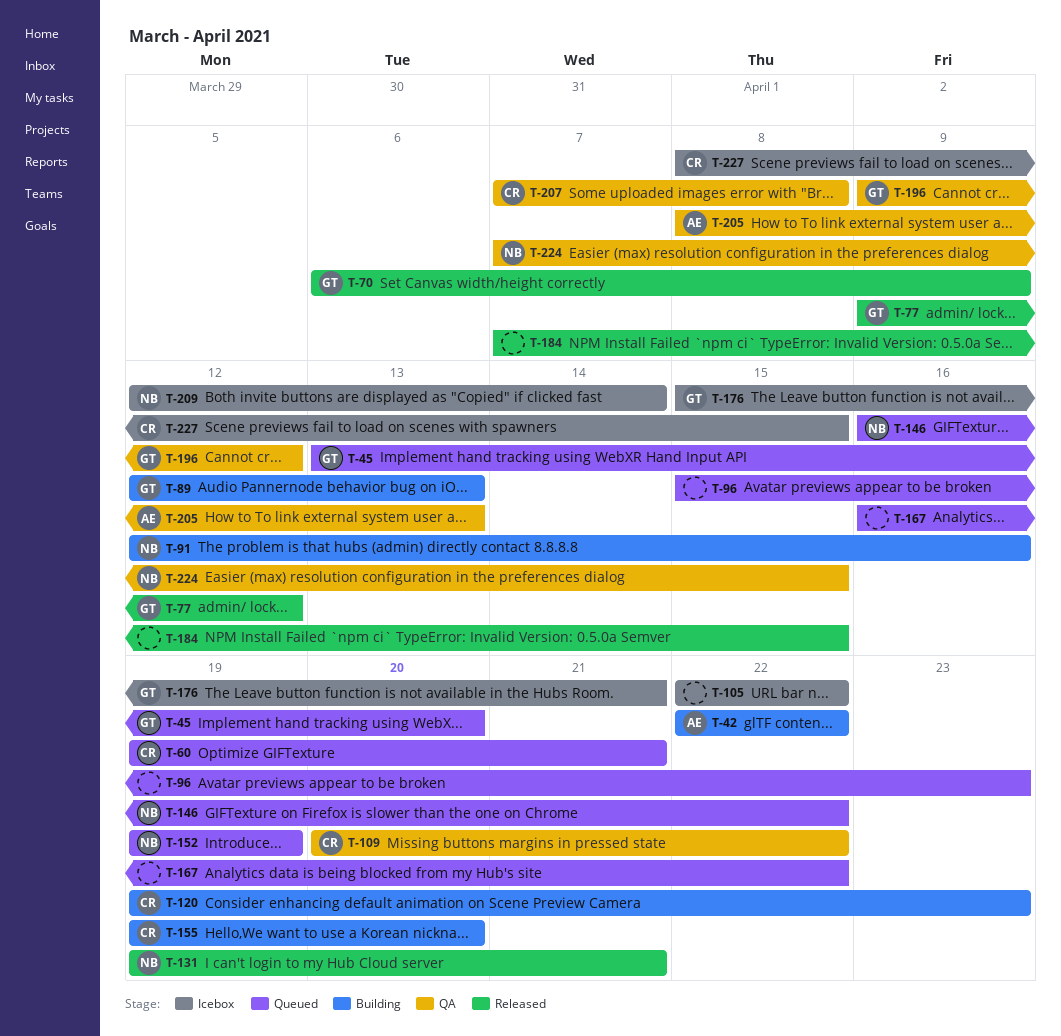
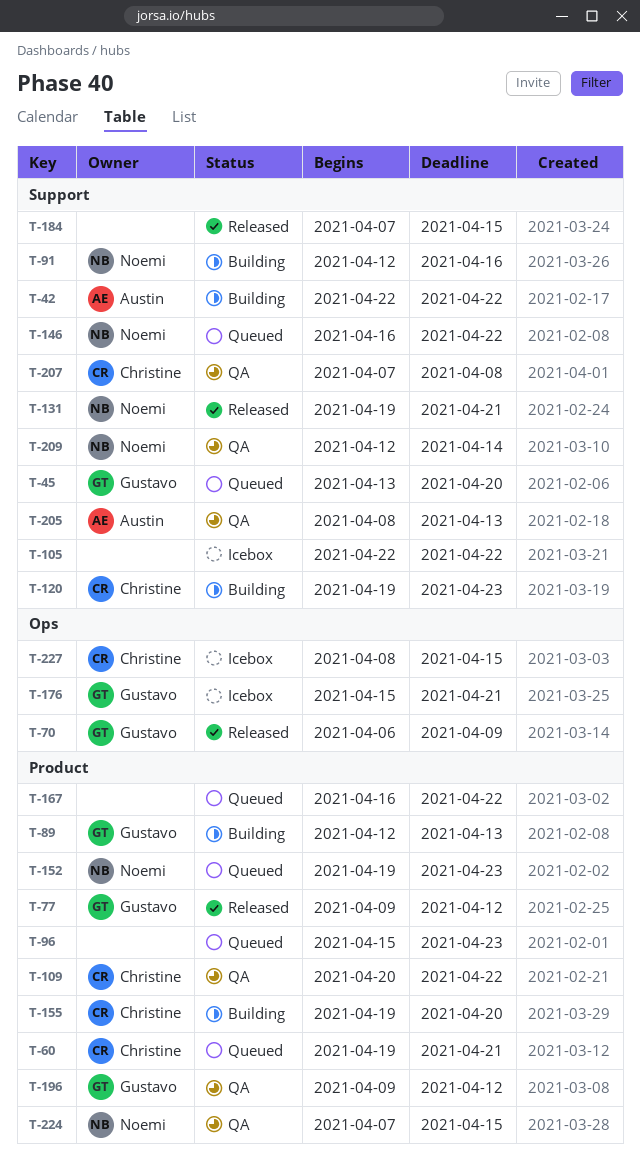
T-152, due: Apr 19 -> Apr 23
T-209, status: Icebox -> QA

